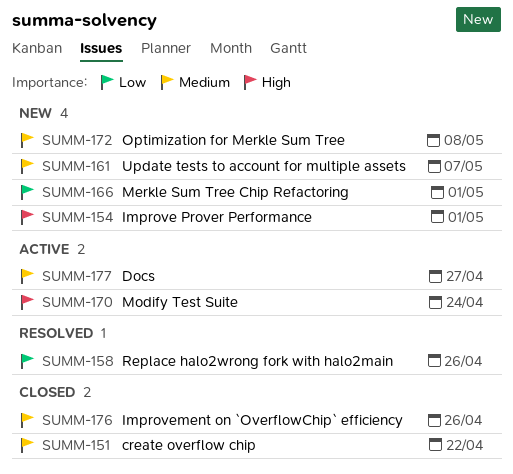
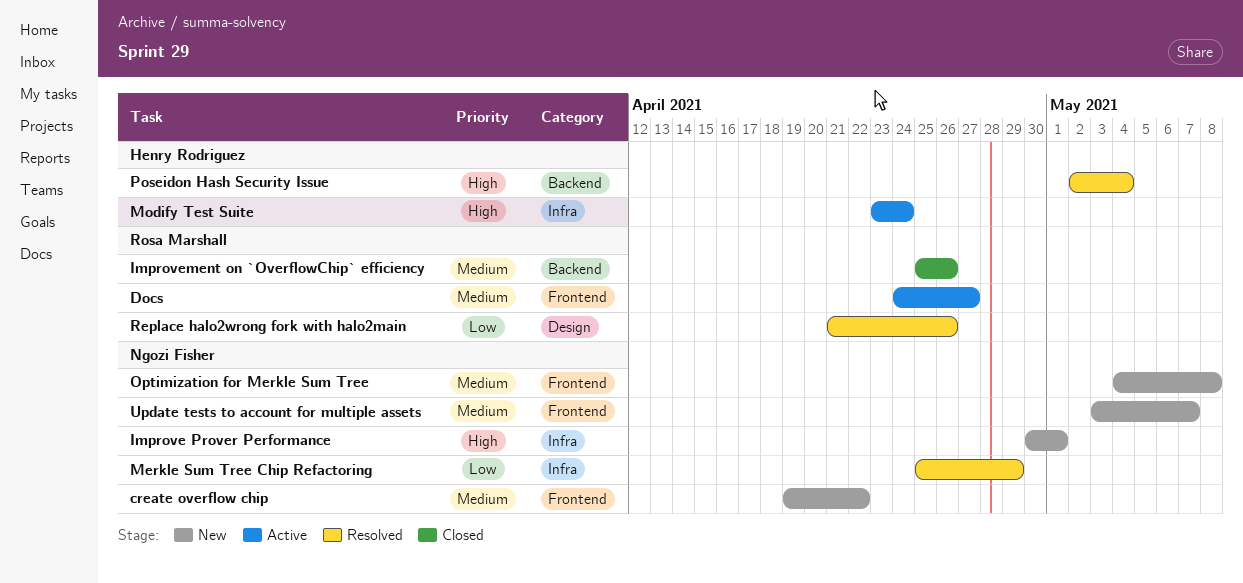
create overflow chip, status: Closed -> New
Merkle Sum Tree Chip Refactoring, status: New -> Resolved
Merkle Sum Tree Chip Refactoring, due: May 1 -> Apr 29
Poseidon Hash Security Issue: none -> present

